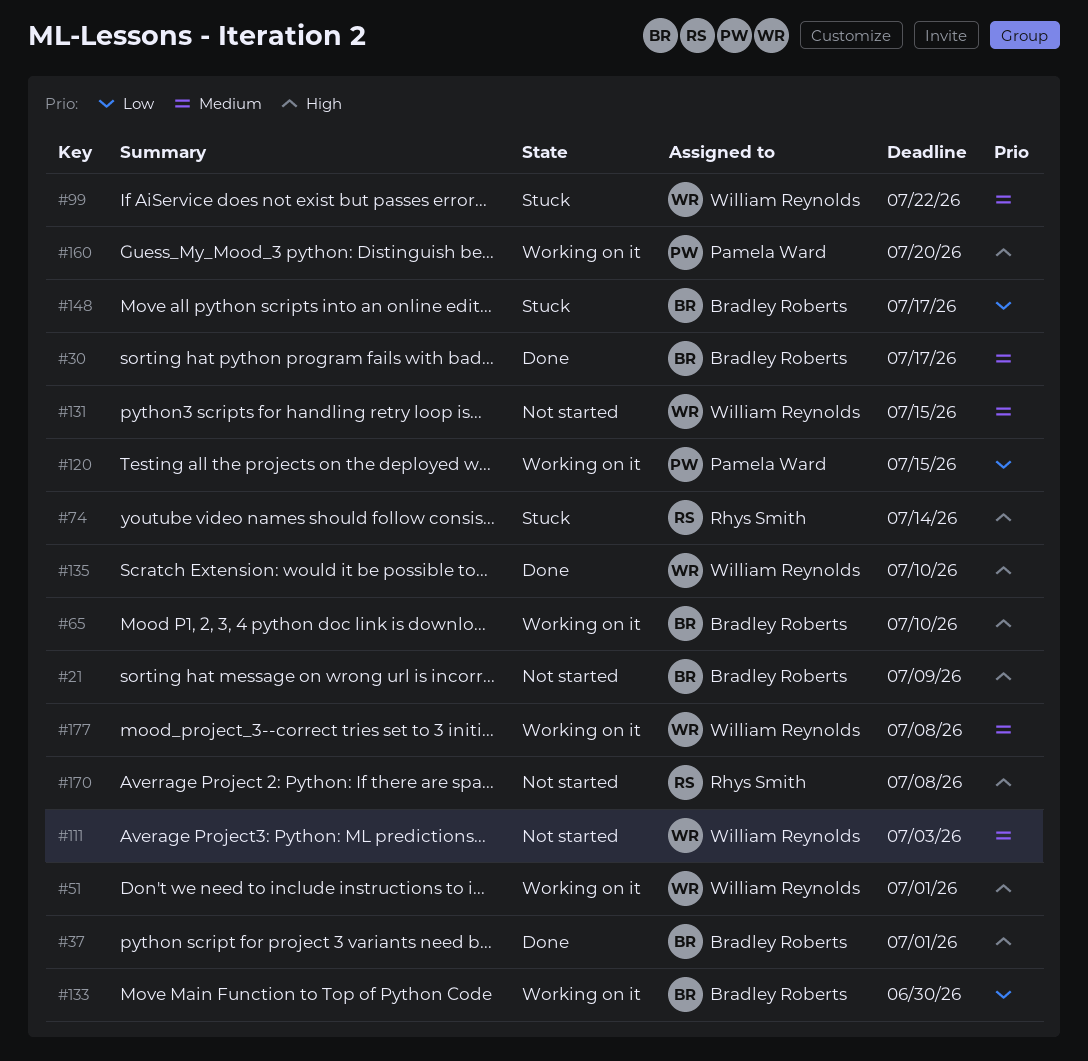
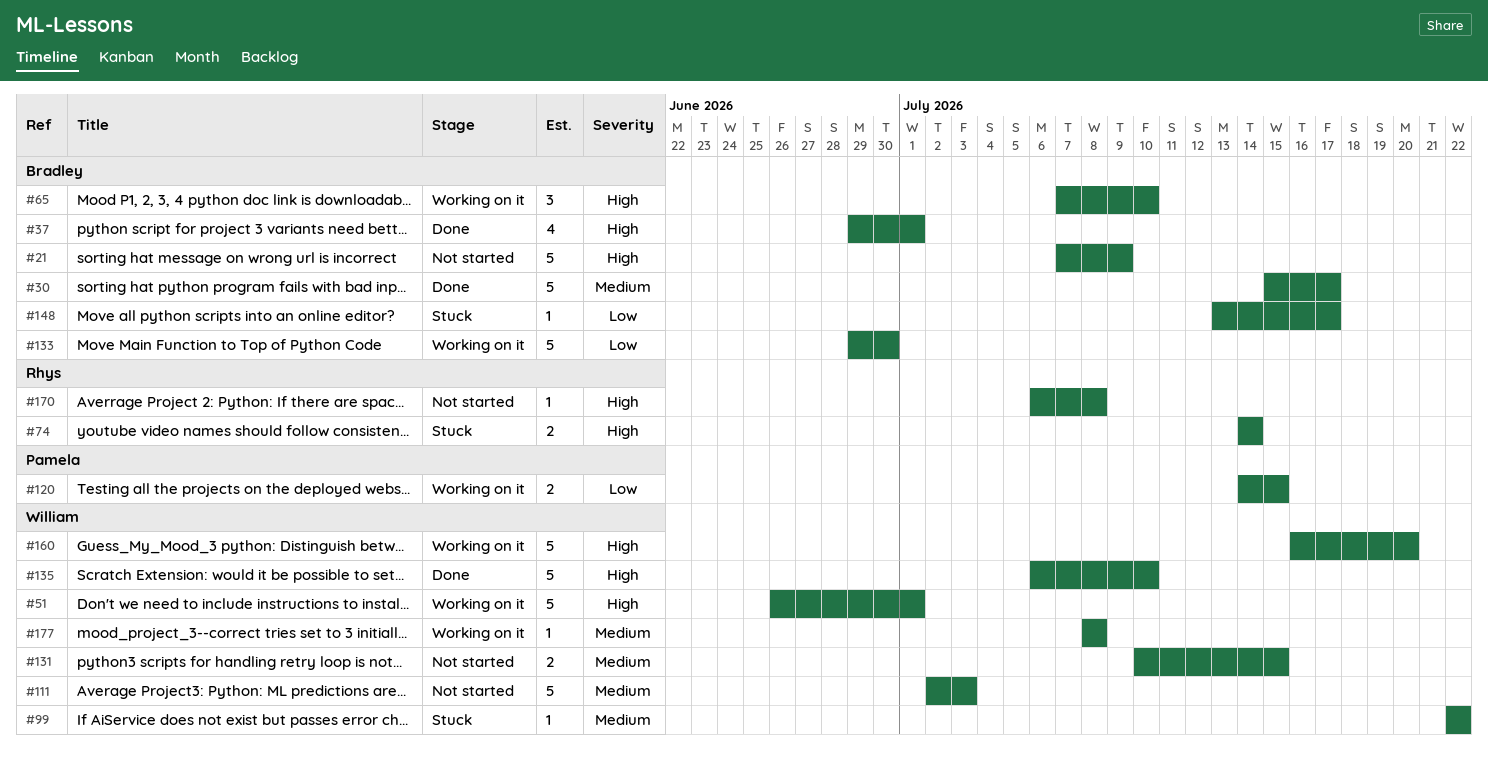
#160, owner: Pamela Ward -> William Reynolds

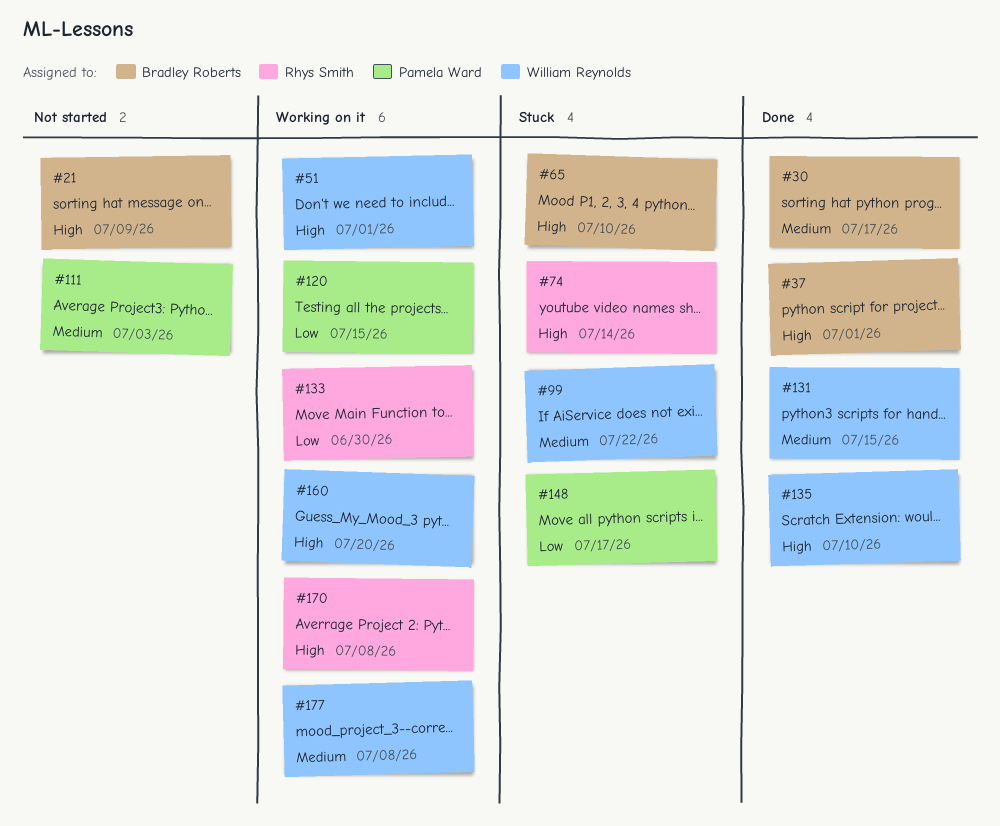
#65, status: Working on it -> Stuck
#111, owner: William Reynolds -> Pamela Ward
#131, status: Not started -> Done
#133, owner: Bradley Roberts -> Rhys Smith
#148, owner: Bradley Roberts -> Pamela Ward
#170, status: Not started -> Working on it

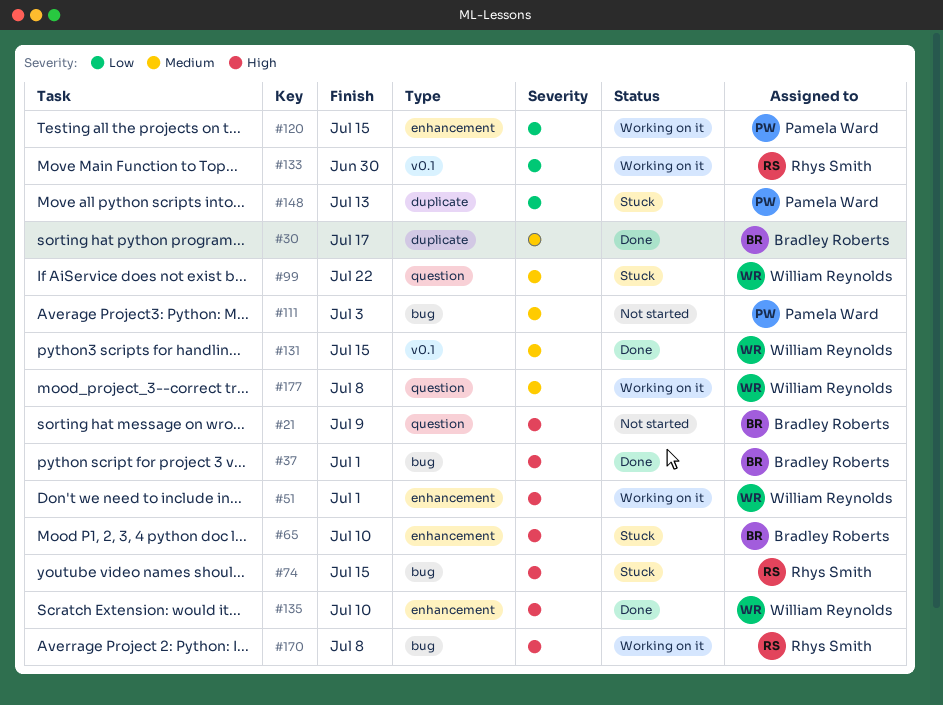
#74, due: Jul 14 -> Jul 15
#148, due: Jul 17 -> Jul 13
#160: present -> none

